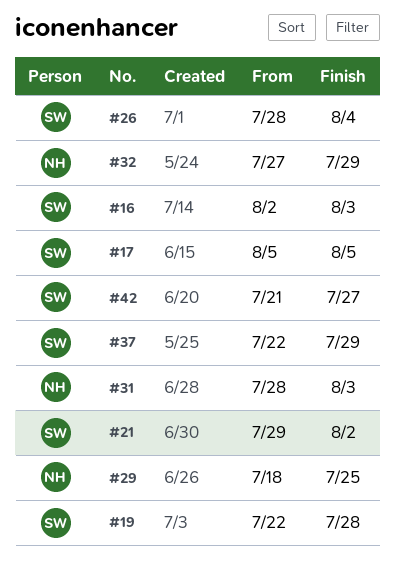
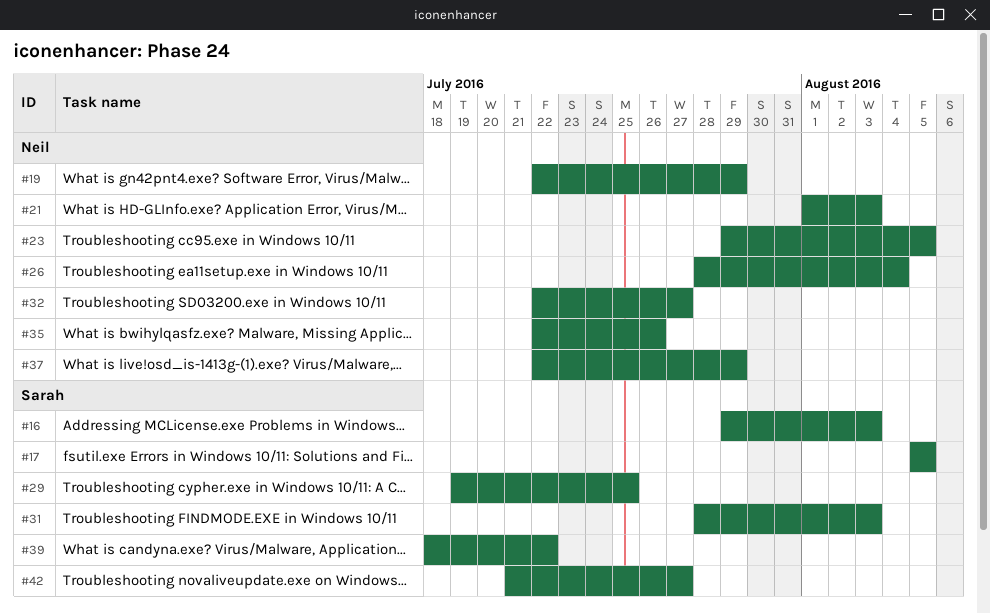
#16, start: Aug 2 -> Jul 29
#19, owner: Sarah -> Neil
#19, due: Jul 28 -> Jul 29
#21, owner: Sarah -> Neil
#21, start: Jul 29 -> Aug 1
#21, due: Aug 2 -> Aug 3
#23: none -> present
#26, owner: Sarah -> Neil
#29, owner: Neil -> Sarah
#29, start: Jul 18 -> Jul 19
#31, owner: Neil -> Sarah
#32, start: Jul 27 -> Jul 22
#32, due: Jul 29 -> Jul 27
#35: none -> present
#37, owner: Sarah -> Neil
#39: none -> present

